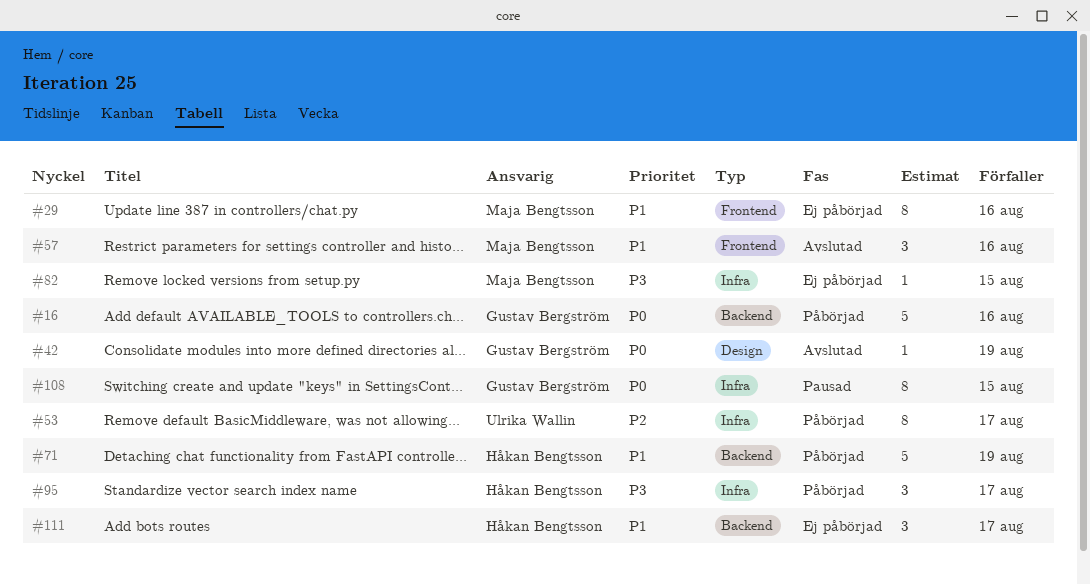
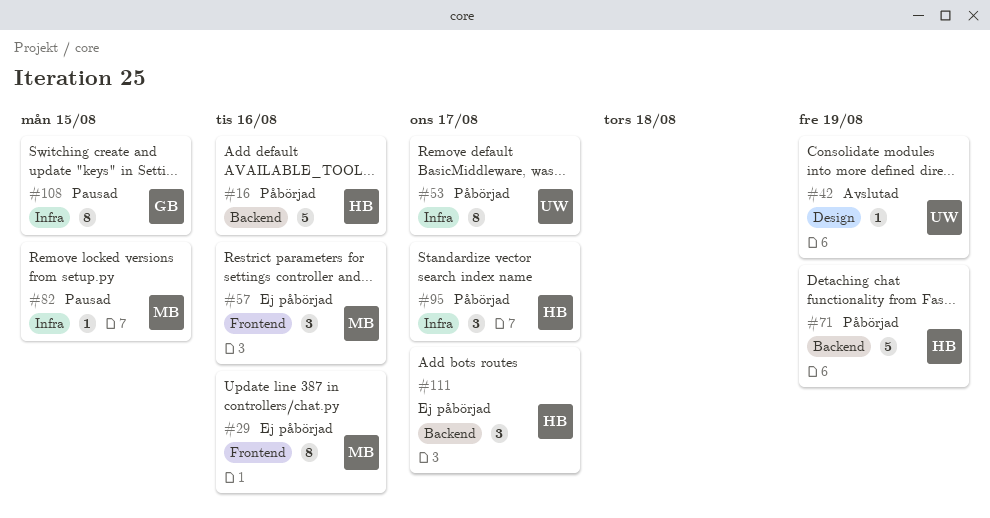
#16, owner: Gustav Bergström -> Håkan Bengtsson
#42, owner: Gustav Bergström -> Ulrika Wallin
#57, status: Avslutad -> Ej påbörjad
#82, status: Ej påbörjad -> Pausad

